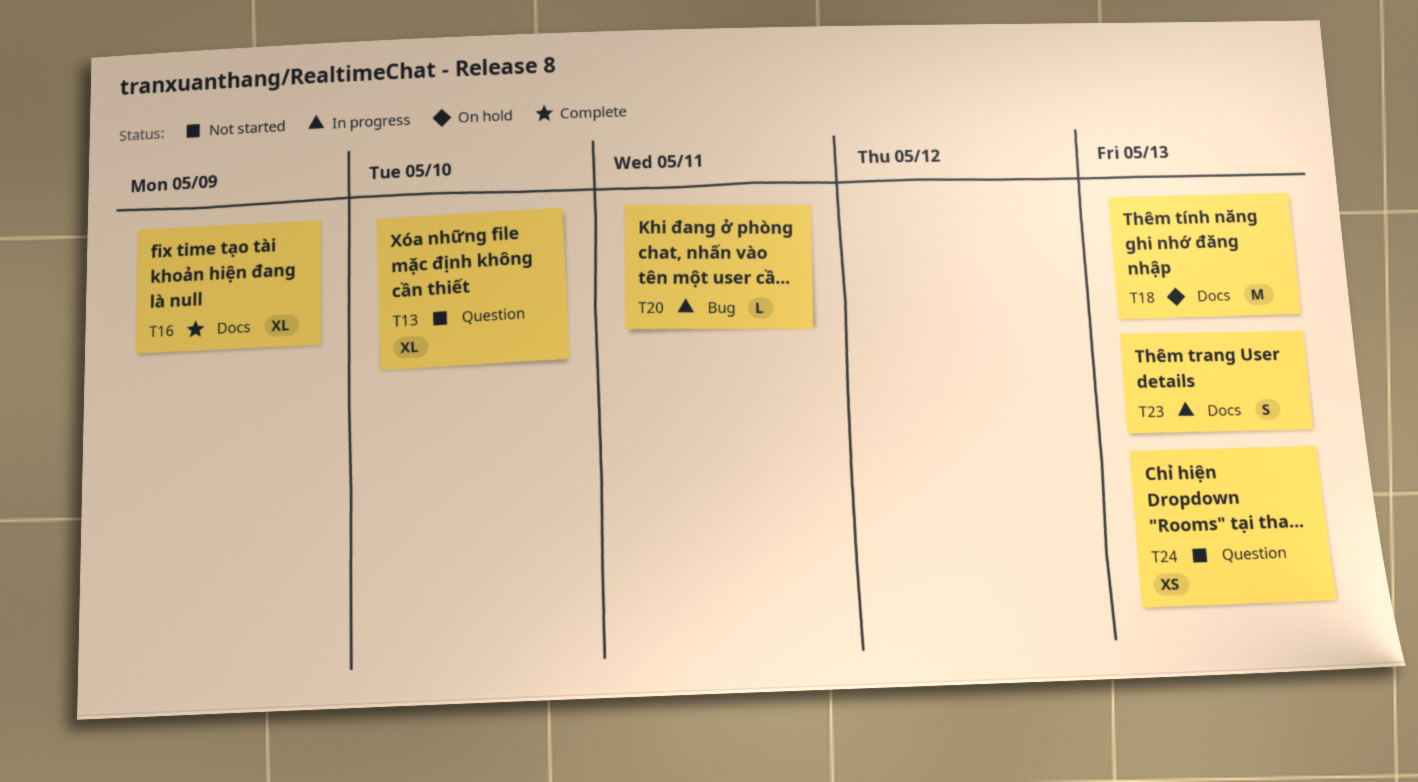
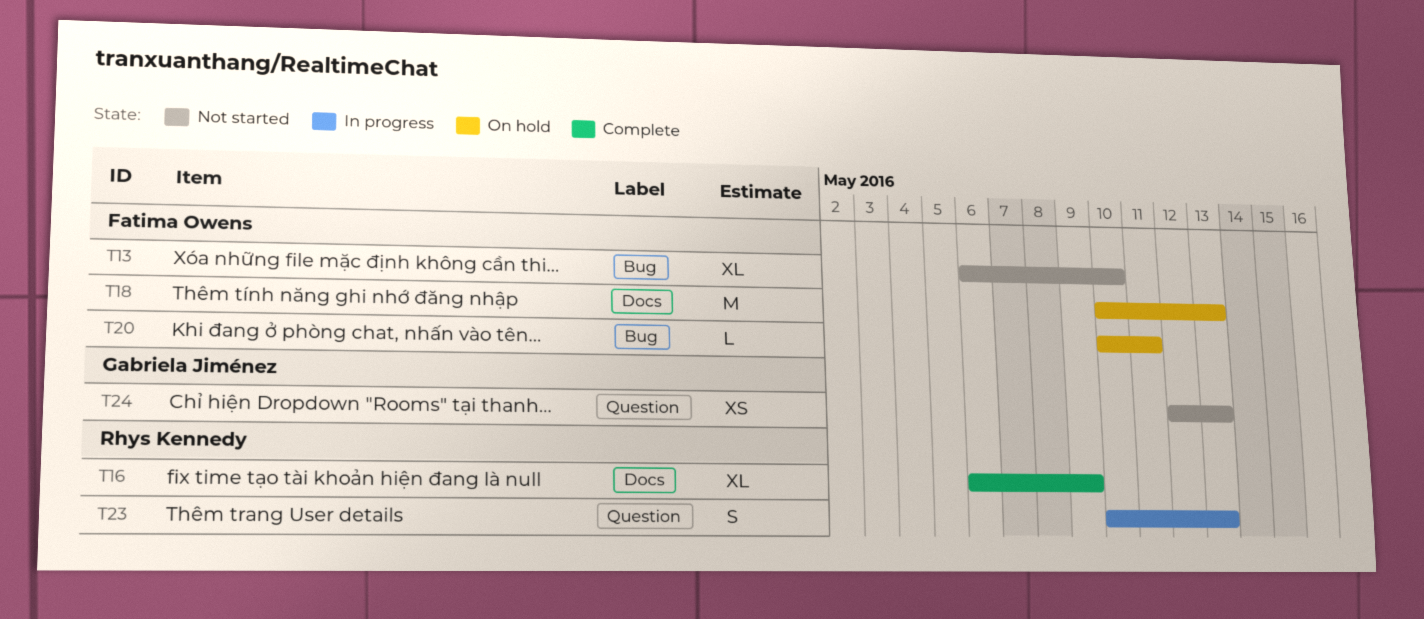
T13, label: Question -> Bug
T20, status: In progress -> On hold
T23, label: Docs -> Question

